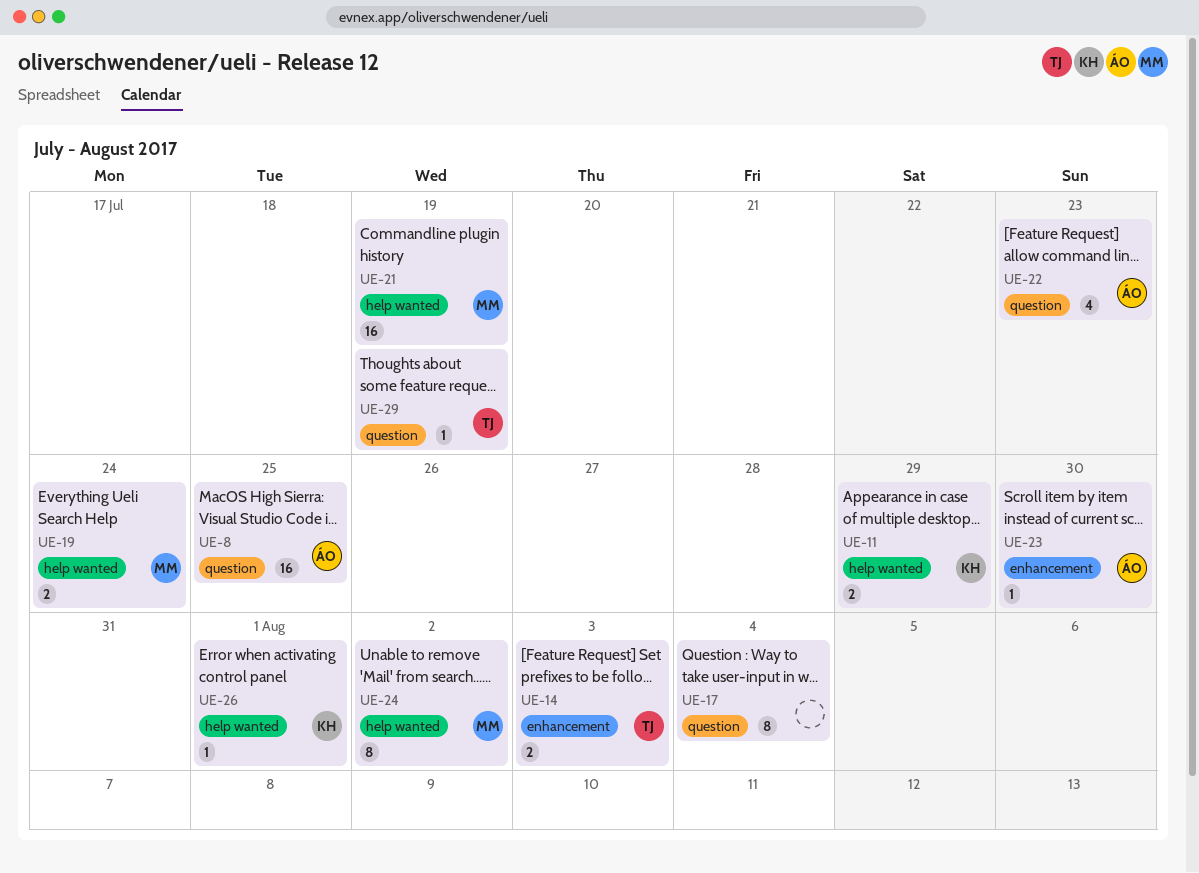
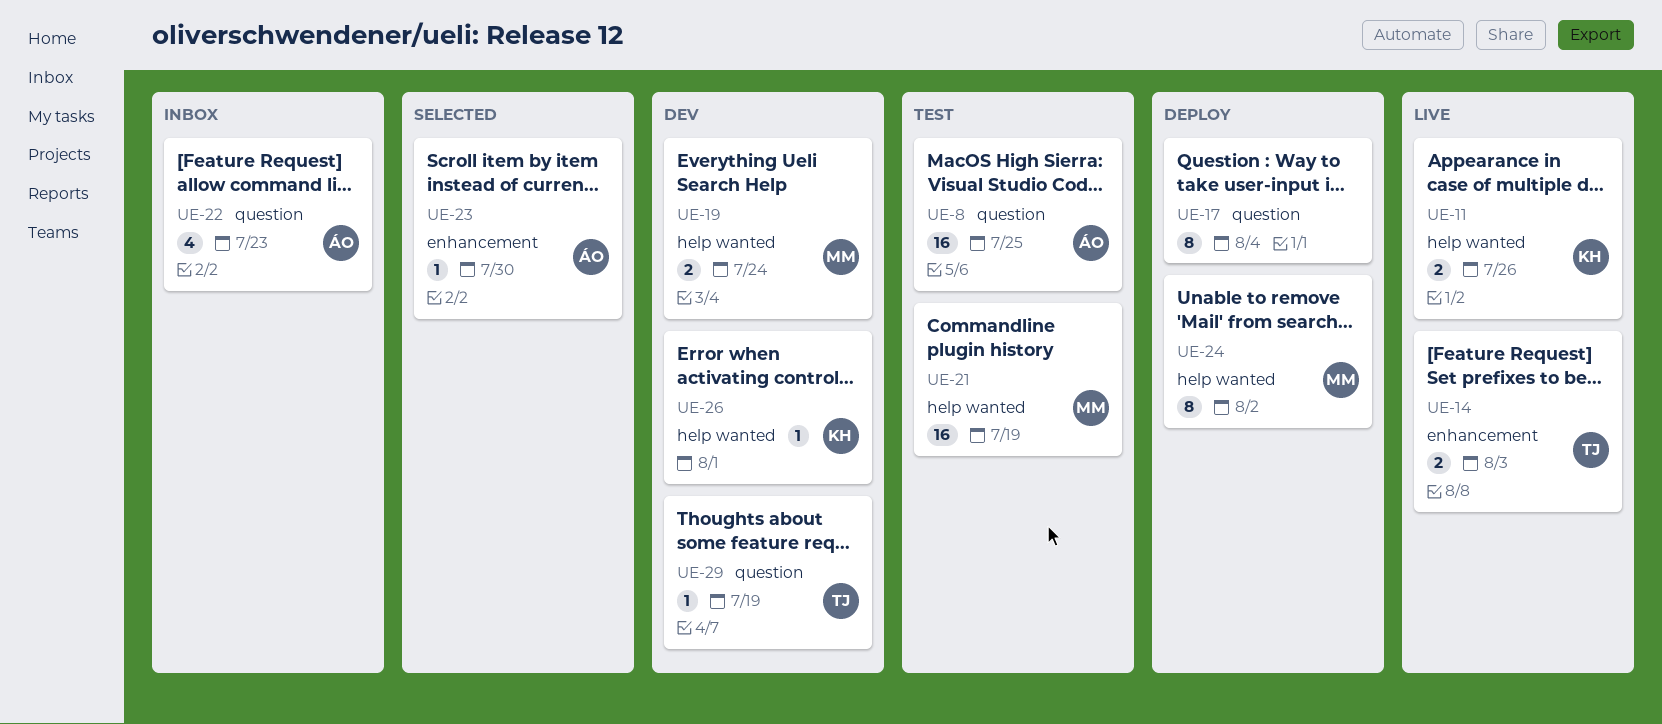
UE-11, due: Jul 29 -> Jul 26

